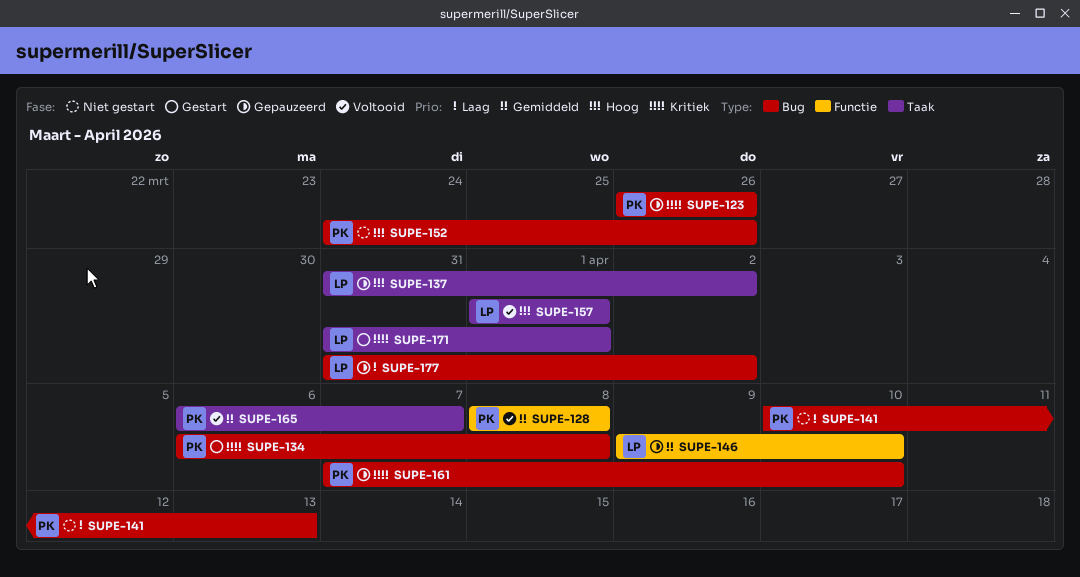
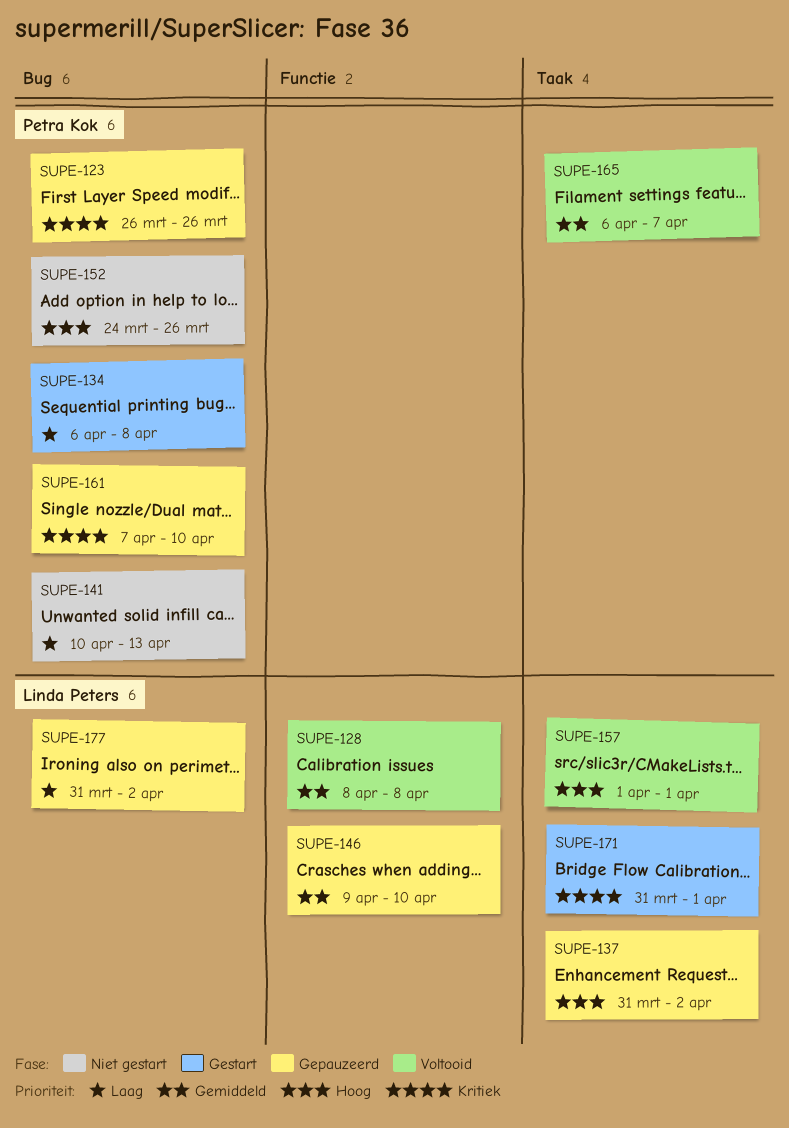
SUPE-128, owner: Petra Kok -> Linda Peters
SUPE-134, priority: Kritiek -> Laag

